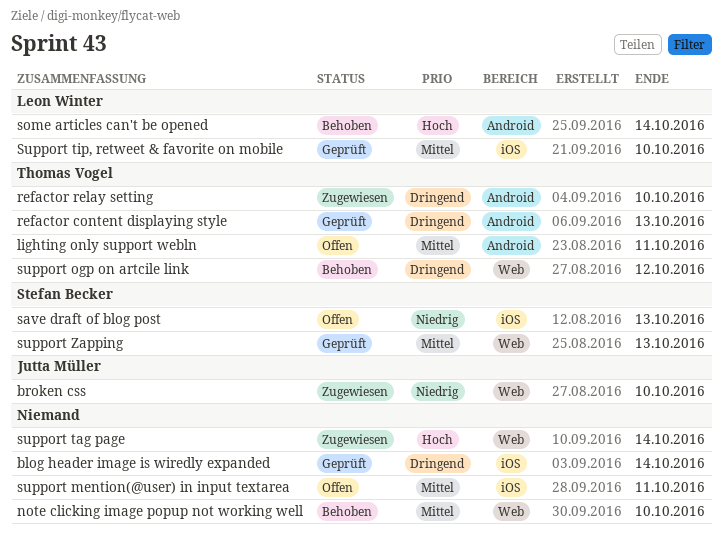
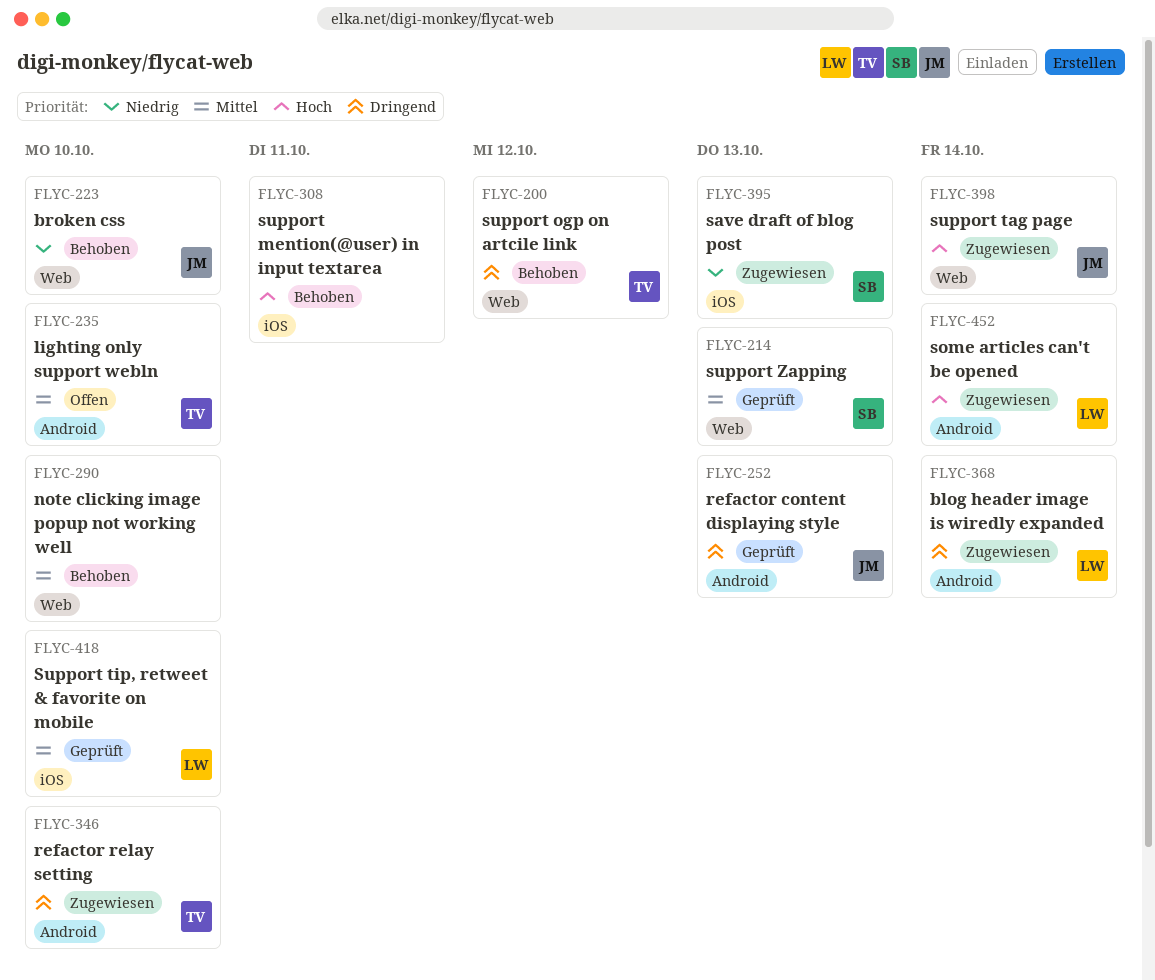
blog header image is wiredly expanded, status: Geprüft -> Zugewiesen
blog header image is wiredly expanded, owner: none -> Leon Winter
blog header image is wiredly expanded, label: iOS -> Android
broken css, status: Zugewiesen -> Behoben
lighting only support webln, due: Oct 11 -> Oct 10
refactor content displaying style, owner: Thomas Vogel -> Jutta Müller
save draft of blog post, status: Offen -> Zugewiesen
some articles can't be opened, status: Behoben -> Zugewiesen
support mention(@user) in input textarea, status: Offen -> Behoben
support mention(@user) in input textarea, priority: Mittel -> Hoch
support tag page, owner: none -> Jutta Müller

